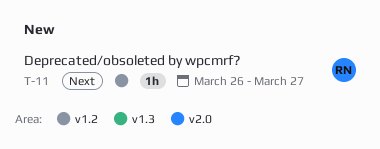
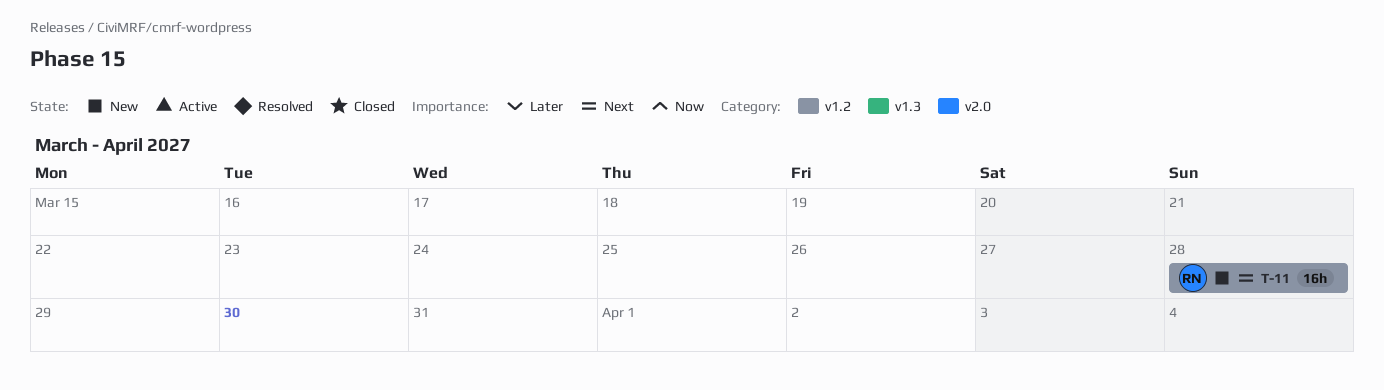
T-11, estimate: 1h -> 16h
T-11, start: Mar 26 -> Mar 28
T-11, due: Mar 27 -> Mar 28

